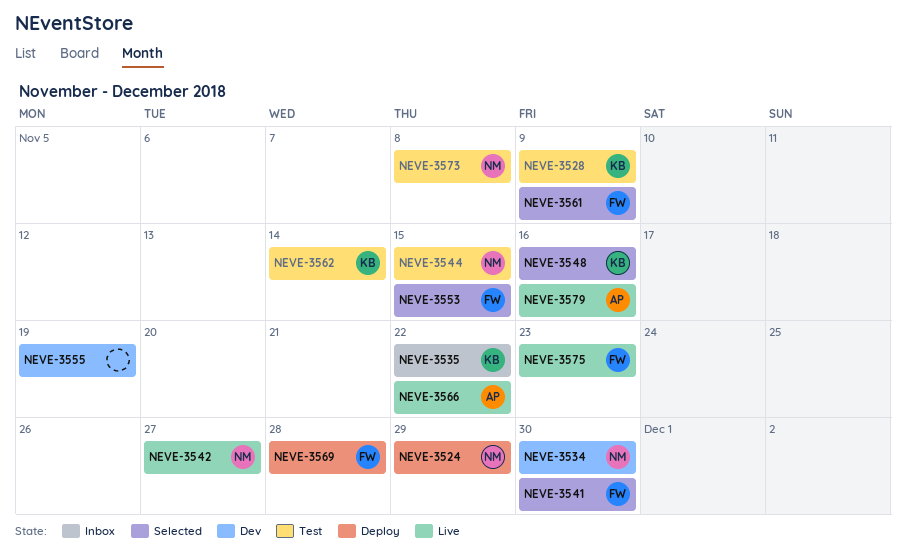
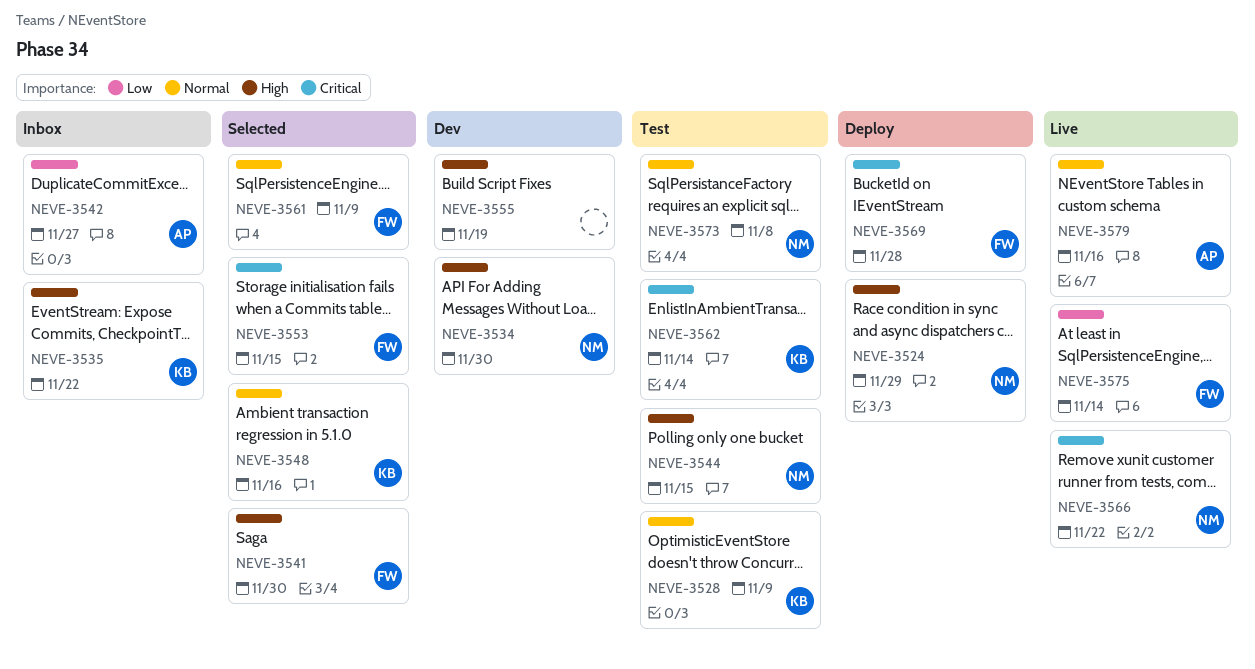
NEVE-3542, status: Live -> Inbox
NEVE-3542, owner: NM -> AP
NEVE-3566, owner: AP -> NM
NEVE-3575, due: Nov 23 -> Nov 14

